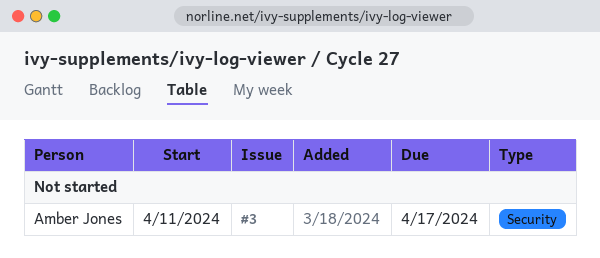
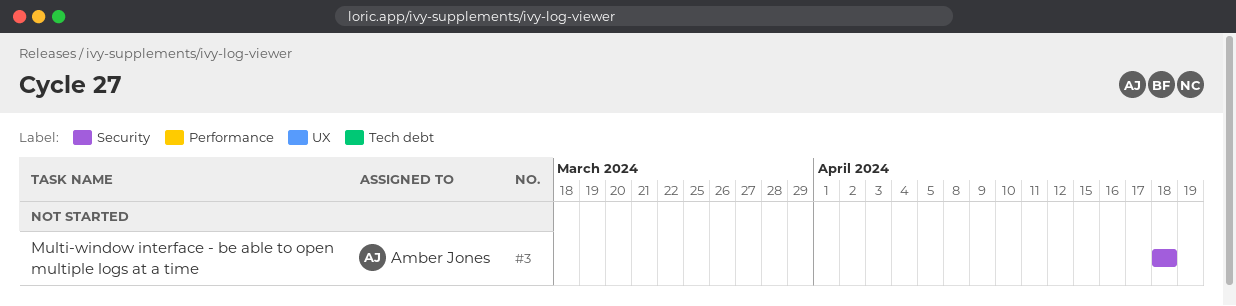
#3, start: Apr 11 -> Apr 18
#3, due: Apr 17 -> Apr 18

